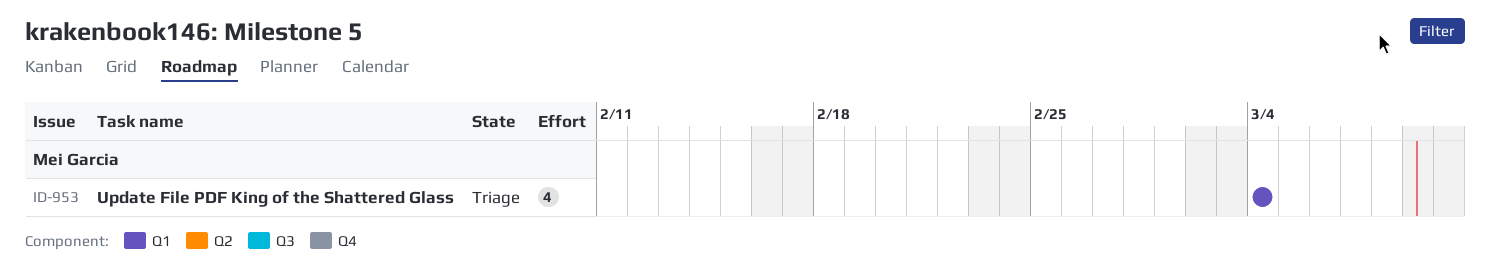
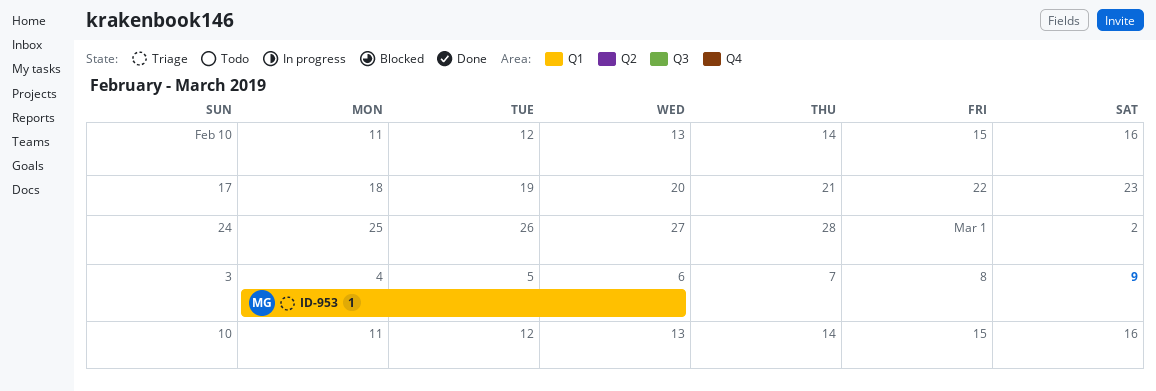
ID-953, estimate: 4 -> 1
ID-953, due: Mar 4 -> Mar 6

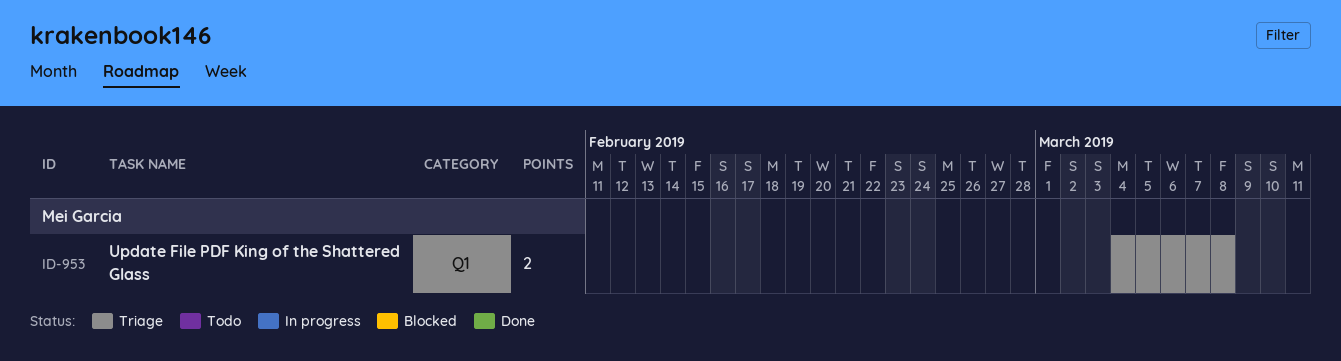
ID-953, estimate: 1 -> 2
ID-953, due: Mar 6 -> Mar 8

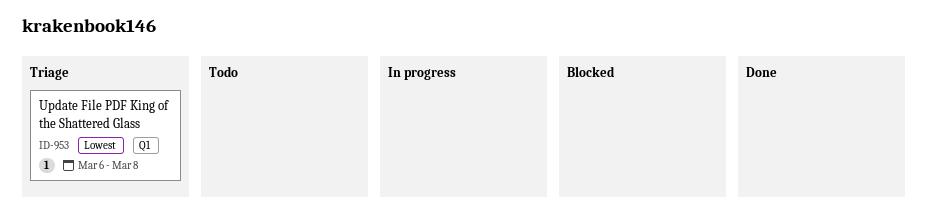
ID-953, estimate: 2 -> 1
ID-953, start: Mar 4 -> Mar 6

